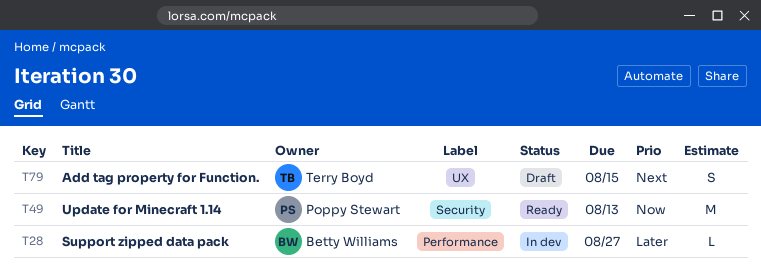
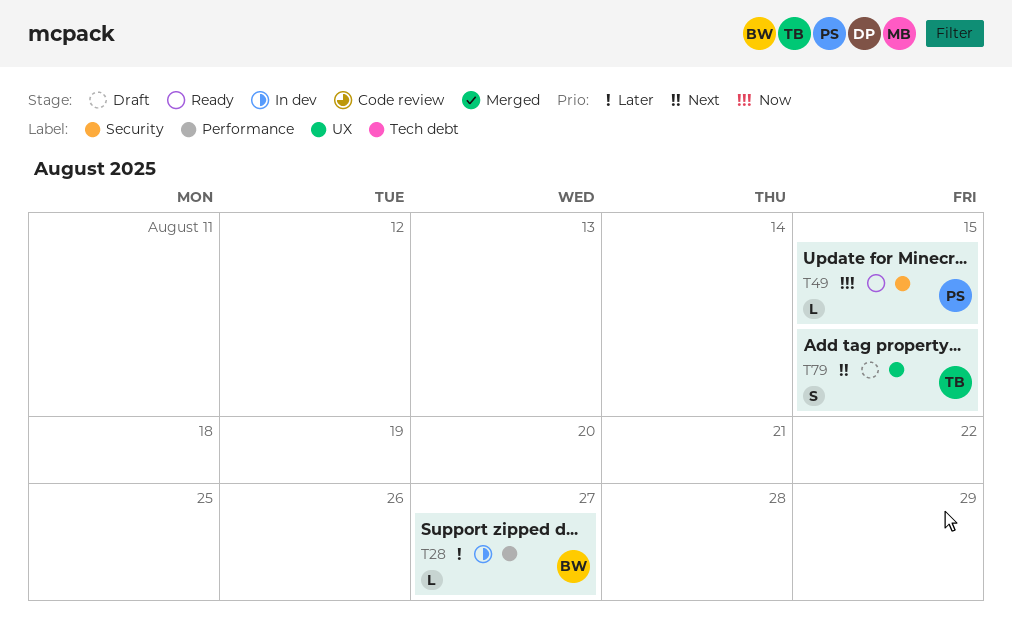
T49, estimate: M -> L
T49, due: Aug 13 -> Aug 15

